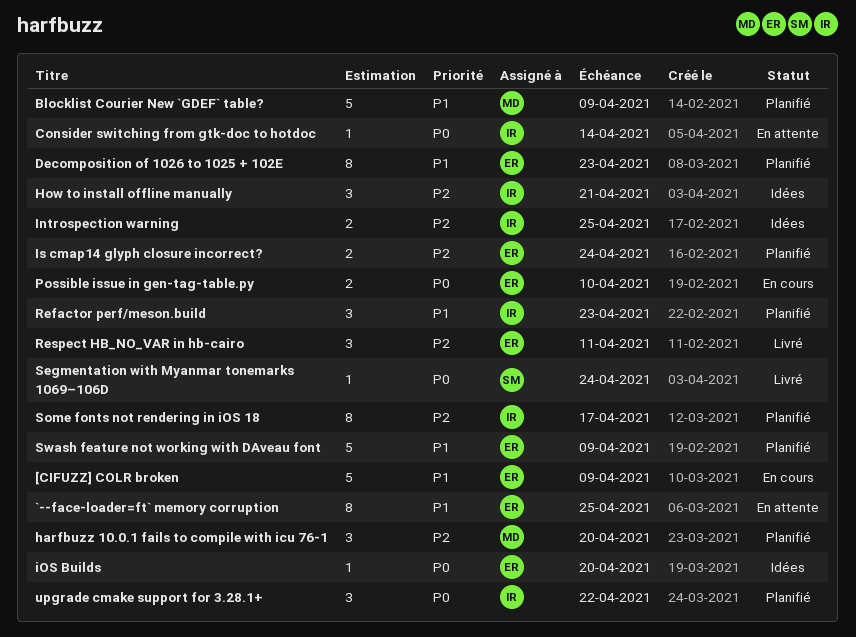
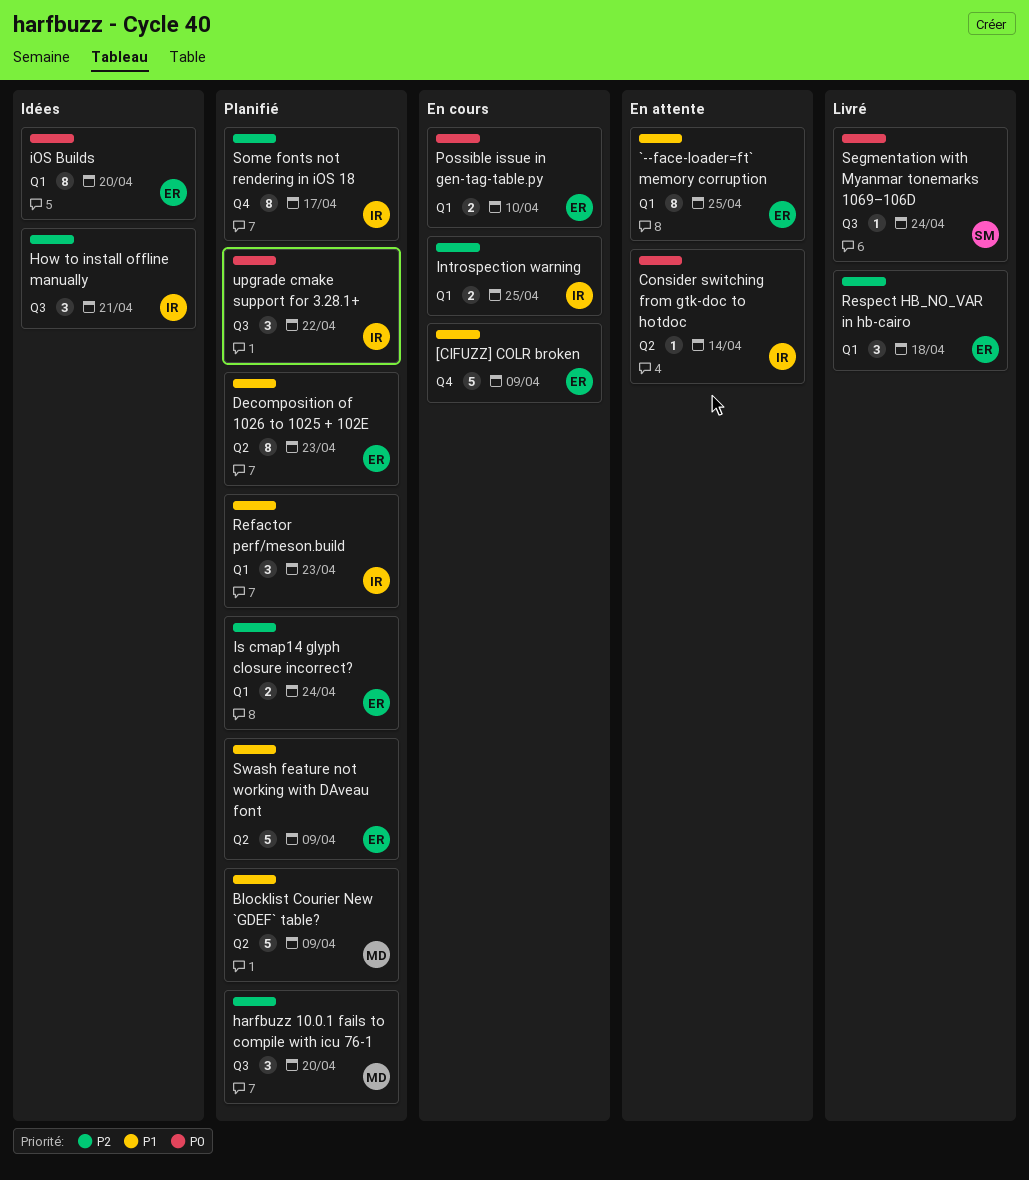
Introspection warning, status: Idées -> En cours
iOS Builds, estimate: 1 -> 8
Respect HB_NO_VAR in hb-cairo, due: Apr 11 -> Apr 18

